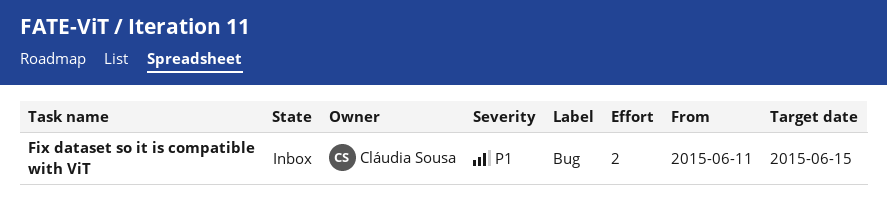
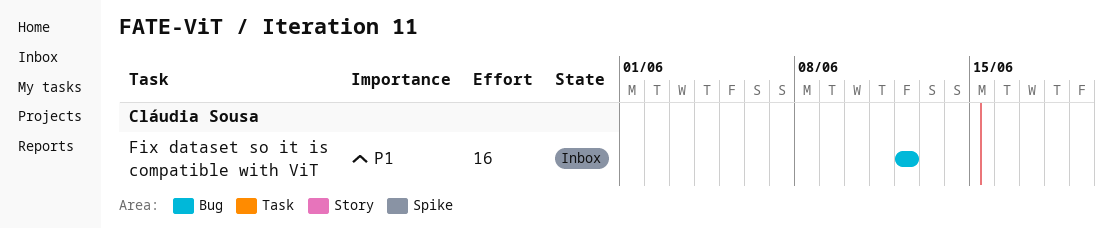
Fix dataset so it is compatible with ViT, estimate: 2 -> 16
Fix dataset so it is compatible with ViT, start: Jun 11 -> Jun 12
Fix dataset so it is compatible with ViT, due: Jun 15 -> Jun 12

